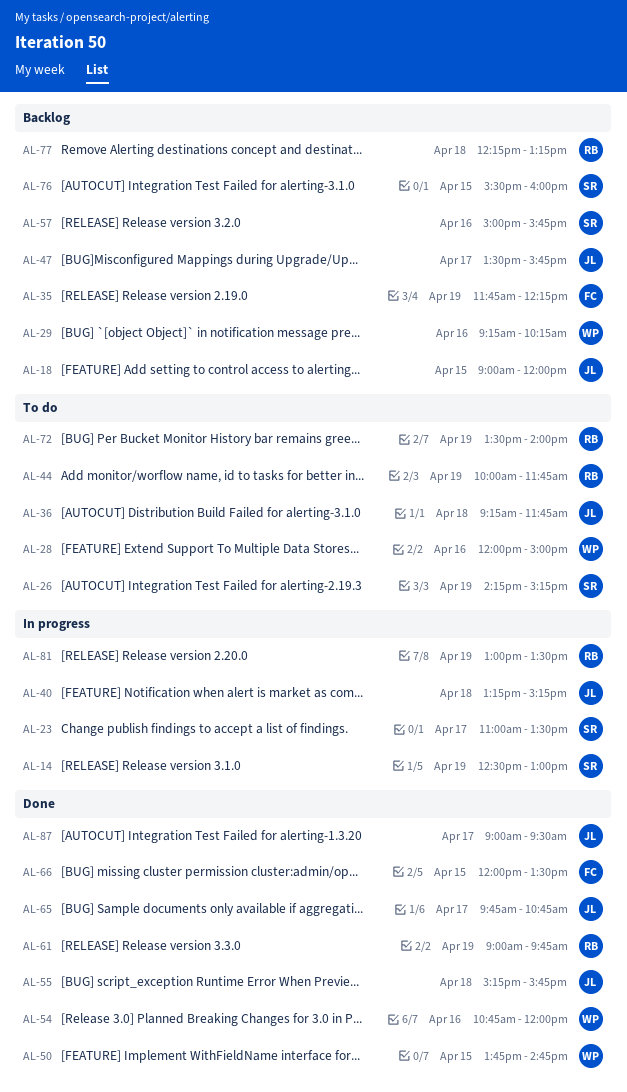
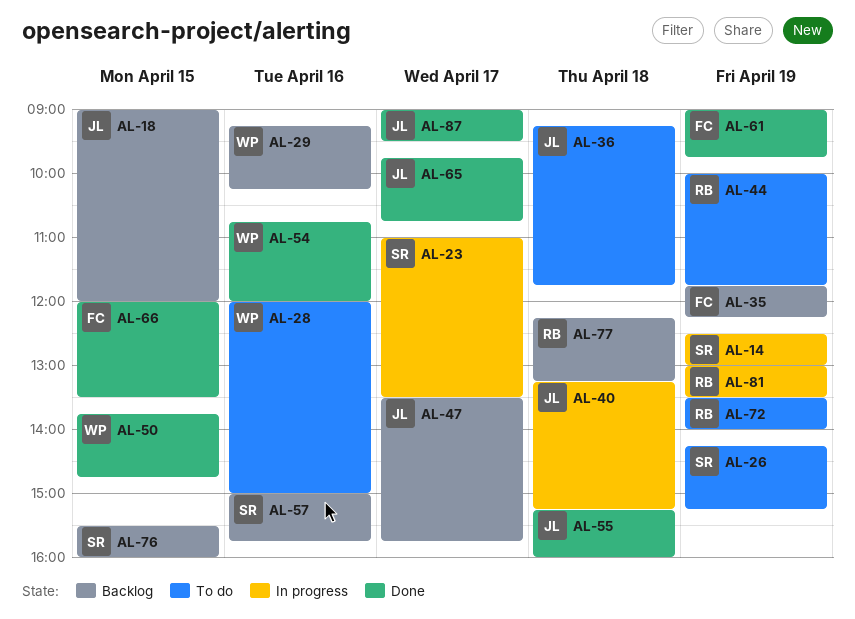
AL-55, ends: 15:45 -> 16:00
AL-61, owner: RB -> FC

